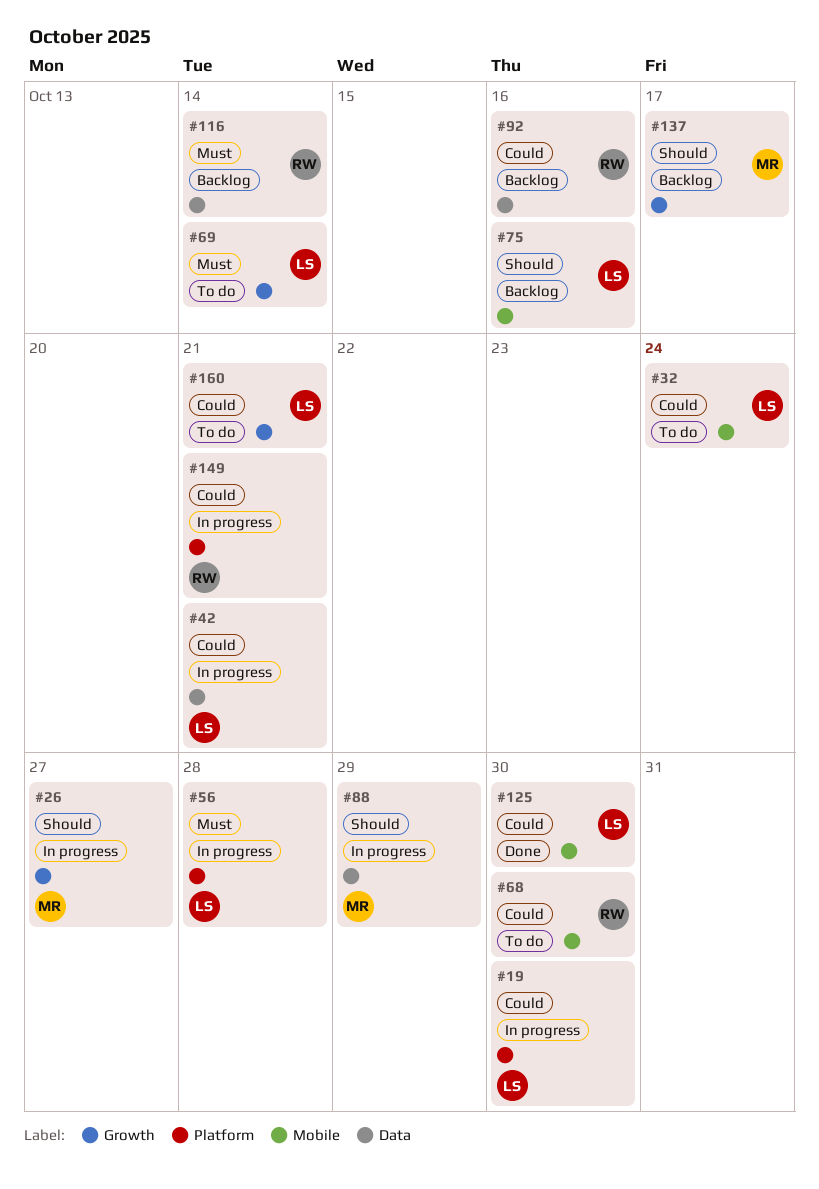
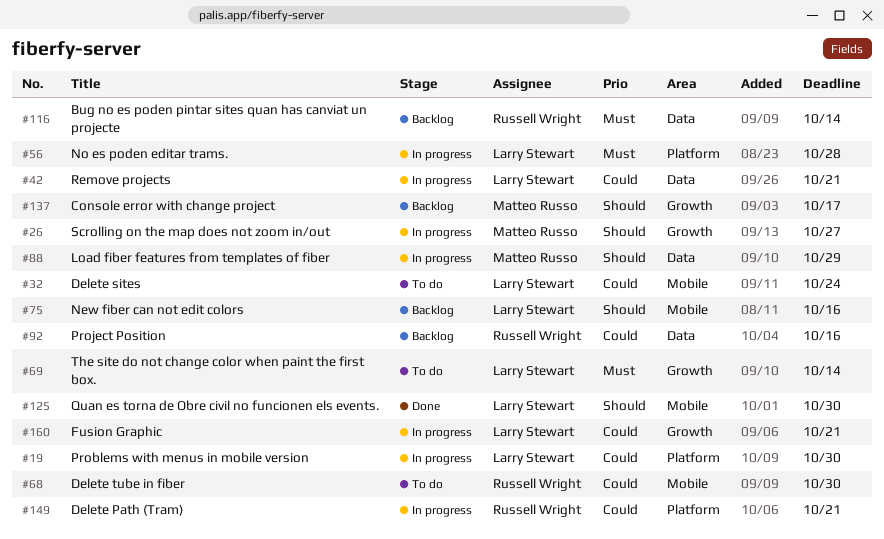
#125, priority: Could -> Should
#160, status: To do -> In progress

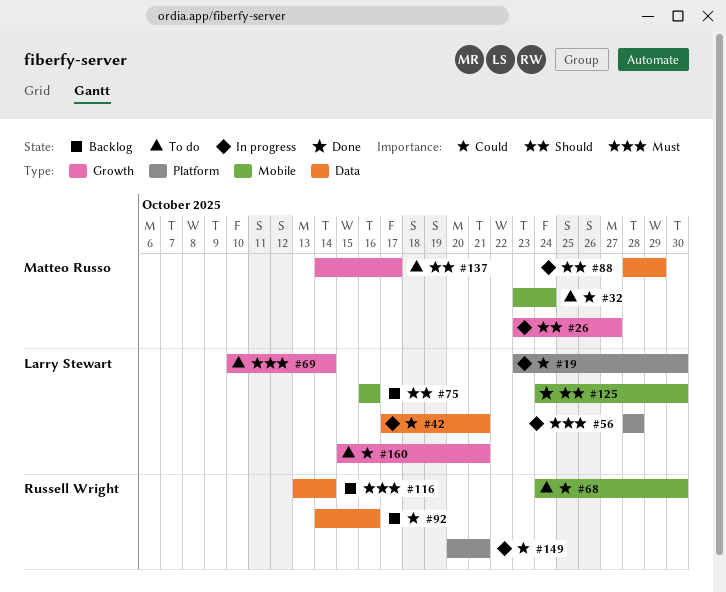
#32, owner: Larry Stewart -> Matteo Russo
#137, status: Backlog -> To do
#160, status: In progress -> To do

